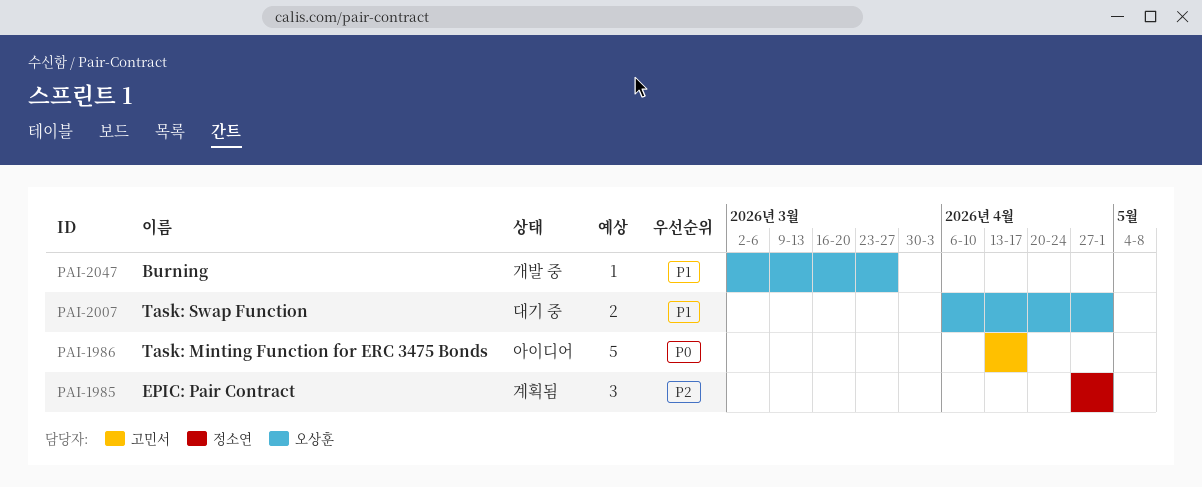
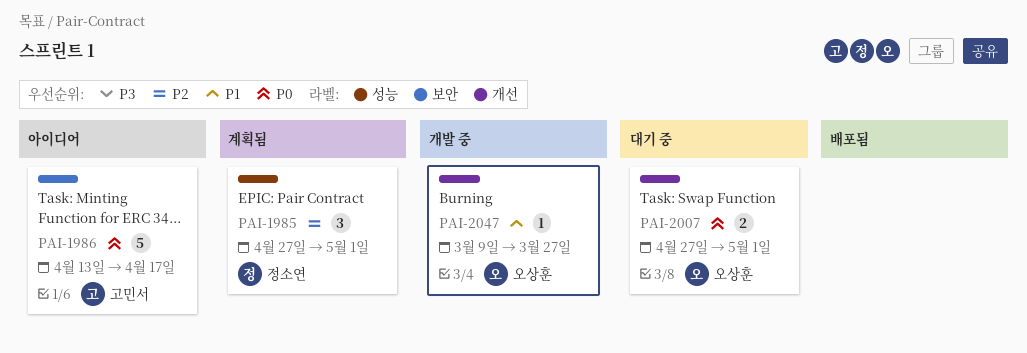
PAI-2007, priority: P1 -> P0
PAI-2007, start: Apr 6 -> Apr 27
PAI-2047, start: Mar 2 -> Mar 9

